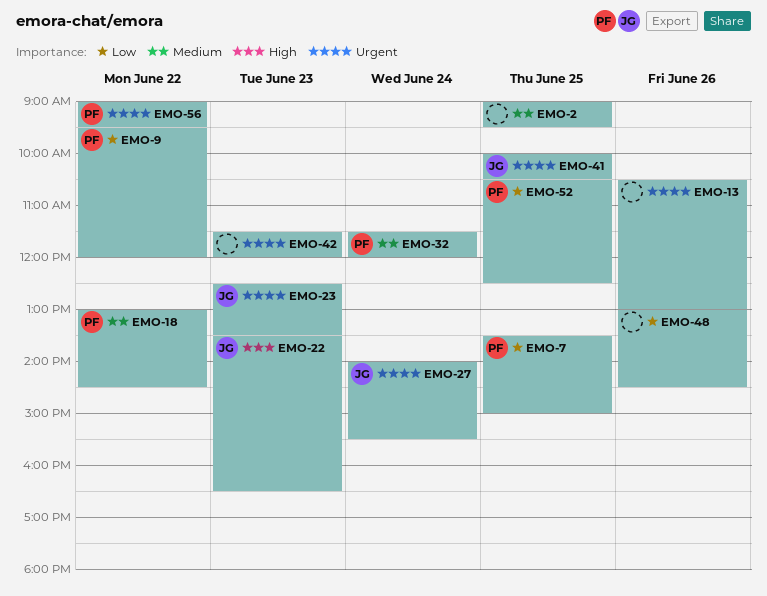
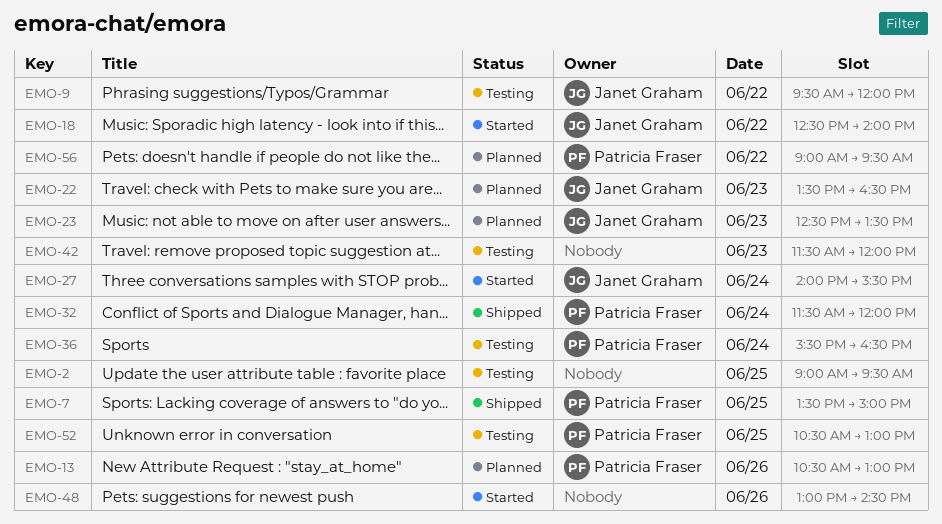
EMO-9, owner: Patricia Fraser -> Janet Graham
EMO-13, owner: none -> Patricia Fraser
EMO-18, owner: Patricia Fraser -> Janet Graham
EMO-18, begins: 13:00 -> 12:30
EMO-18, ends: 14:30 -> 14:00
EMO-36: none -> present
EMO-41: present -> none
EMO-52, ends: 12:30 -> 13:00

